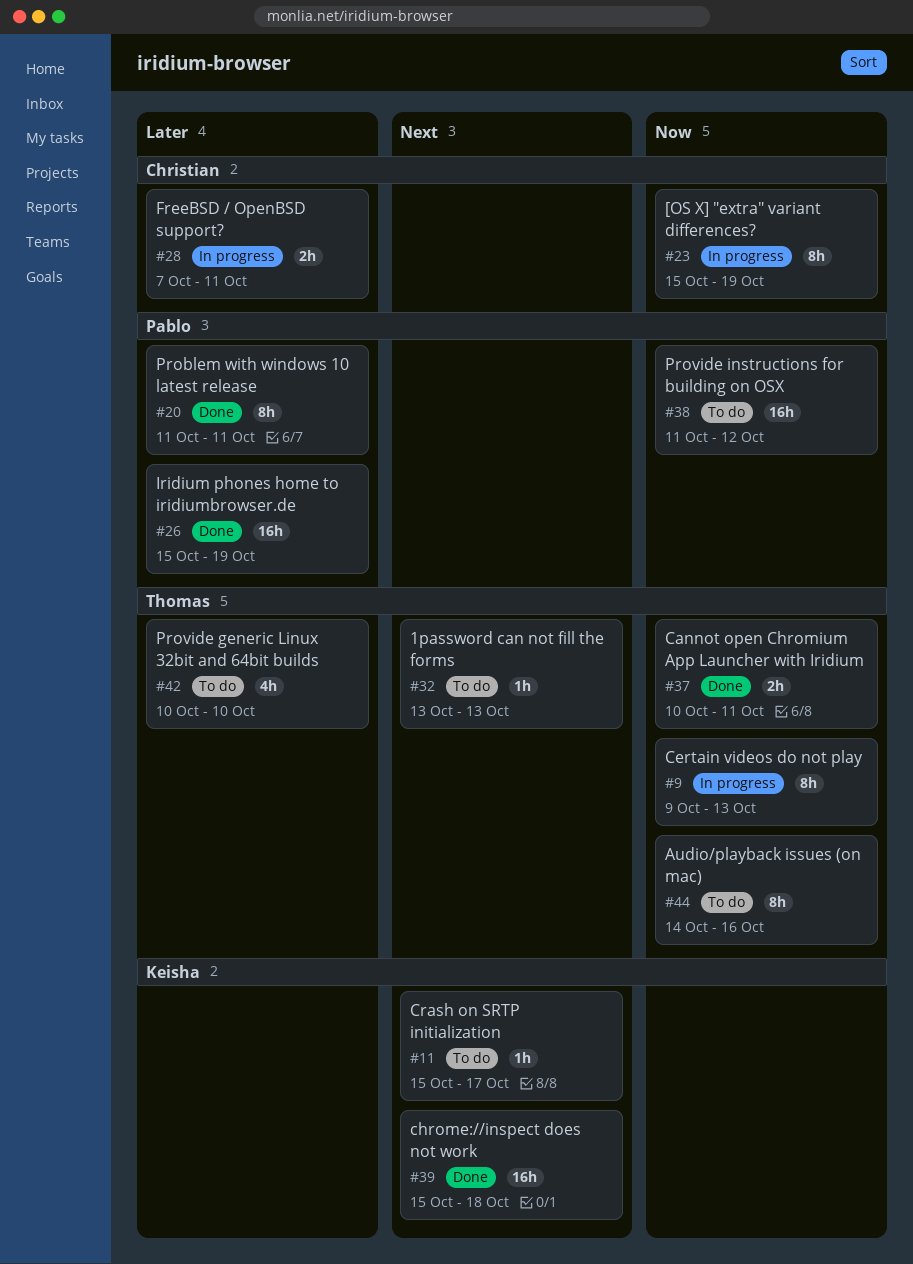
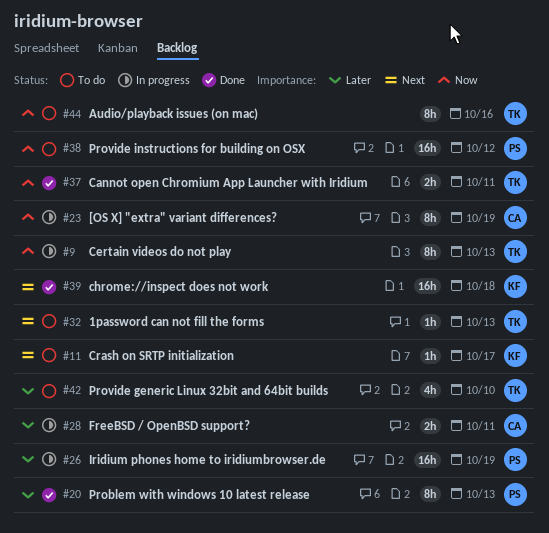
#20, due: Oct 11 -> Oct 13
#26, status: Done -> In progress

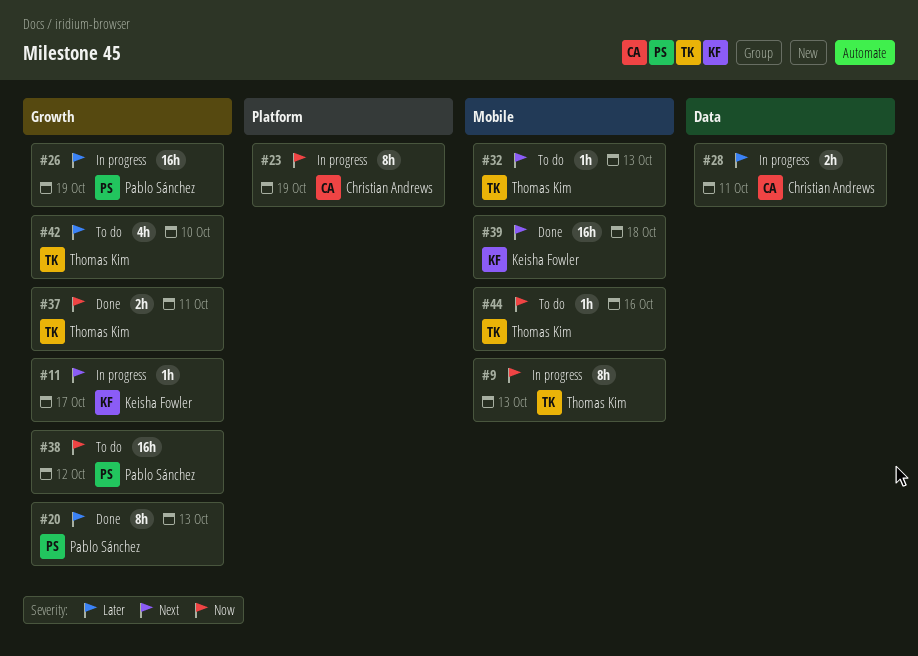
#11, status: To do -> In progress
#44, estimate: 8h -> 1h

